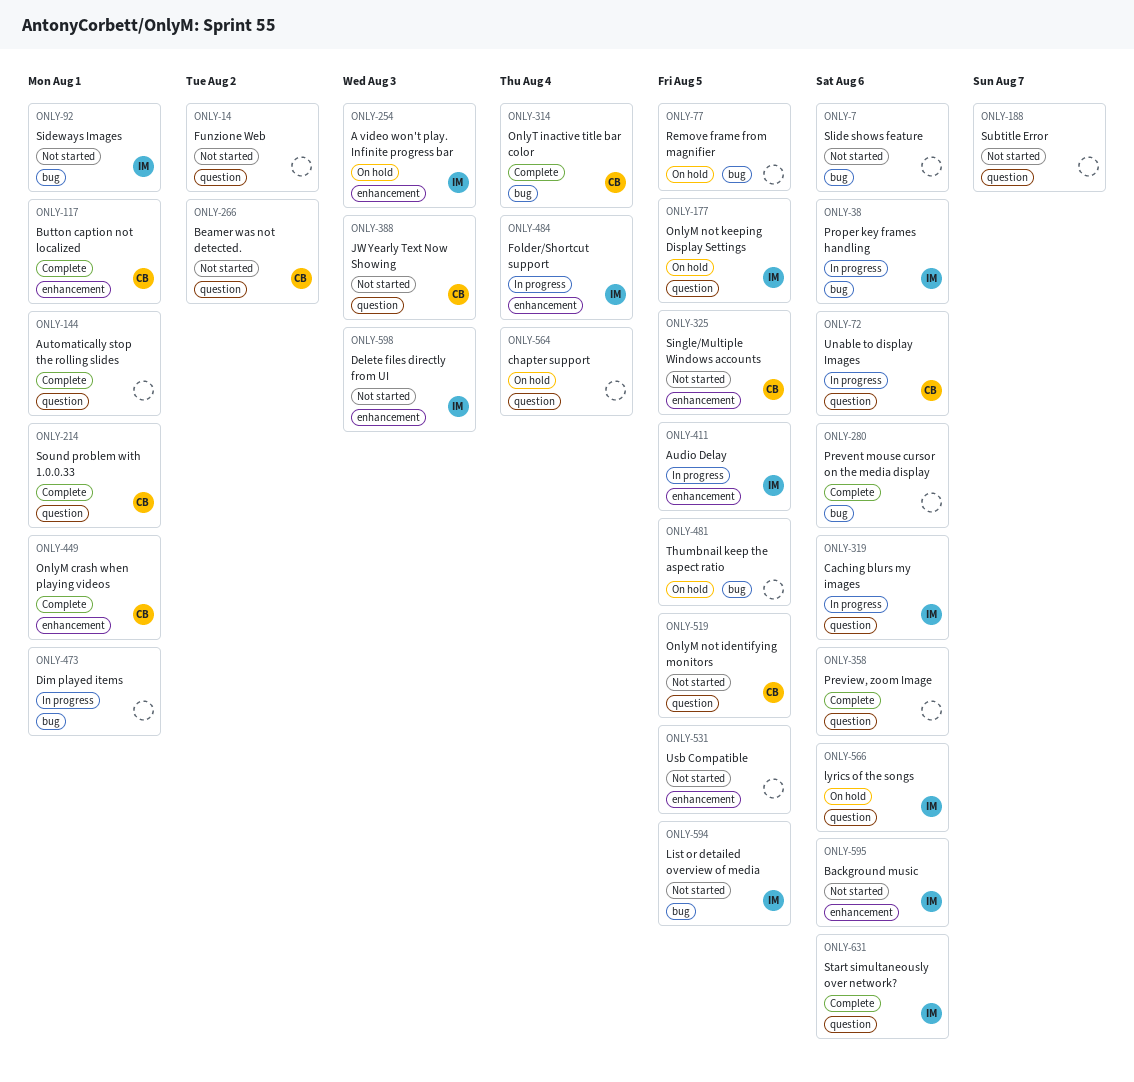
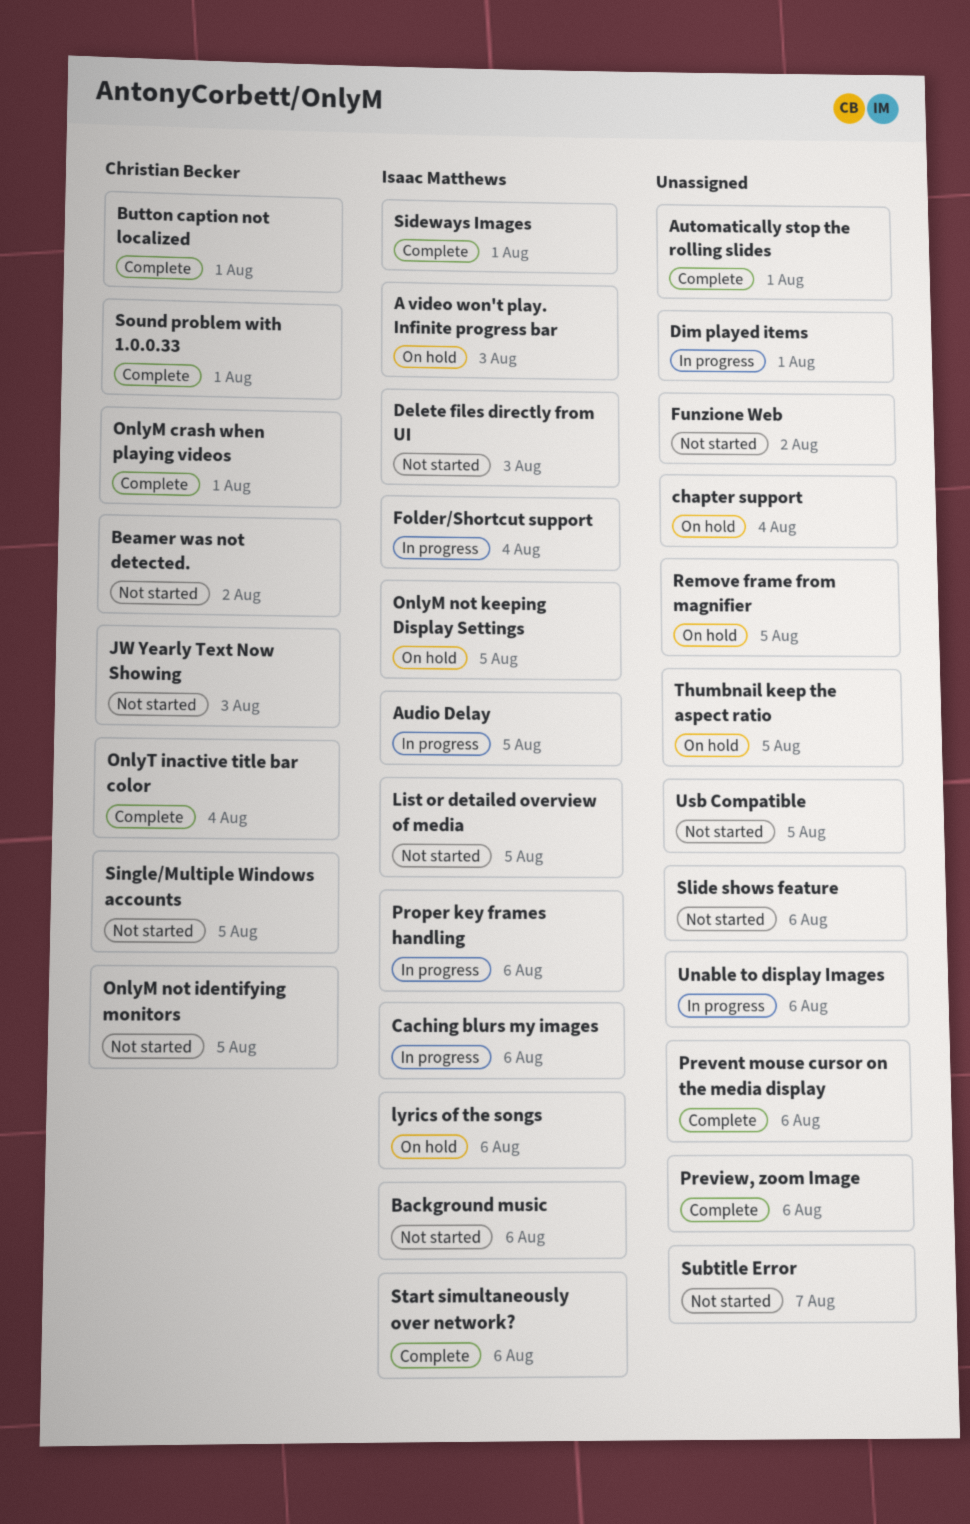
Sideways Images, status: Not started -> Complete
Unable to display Images, owner: Christian Becker -> none

